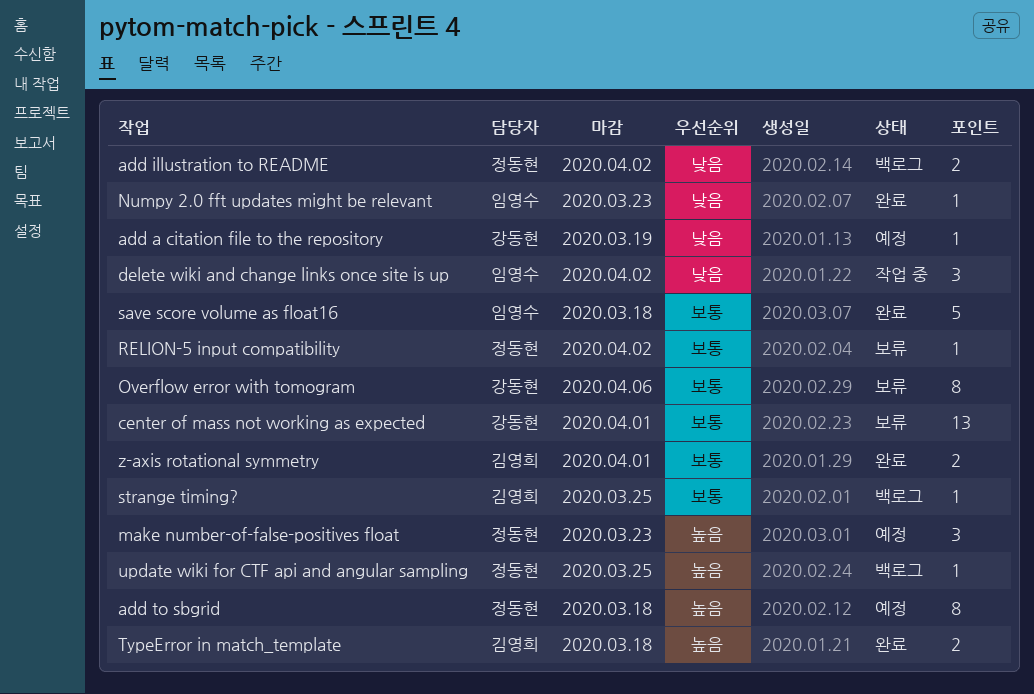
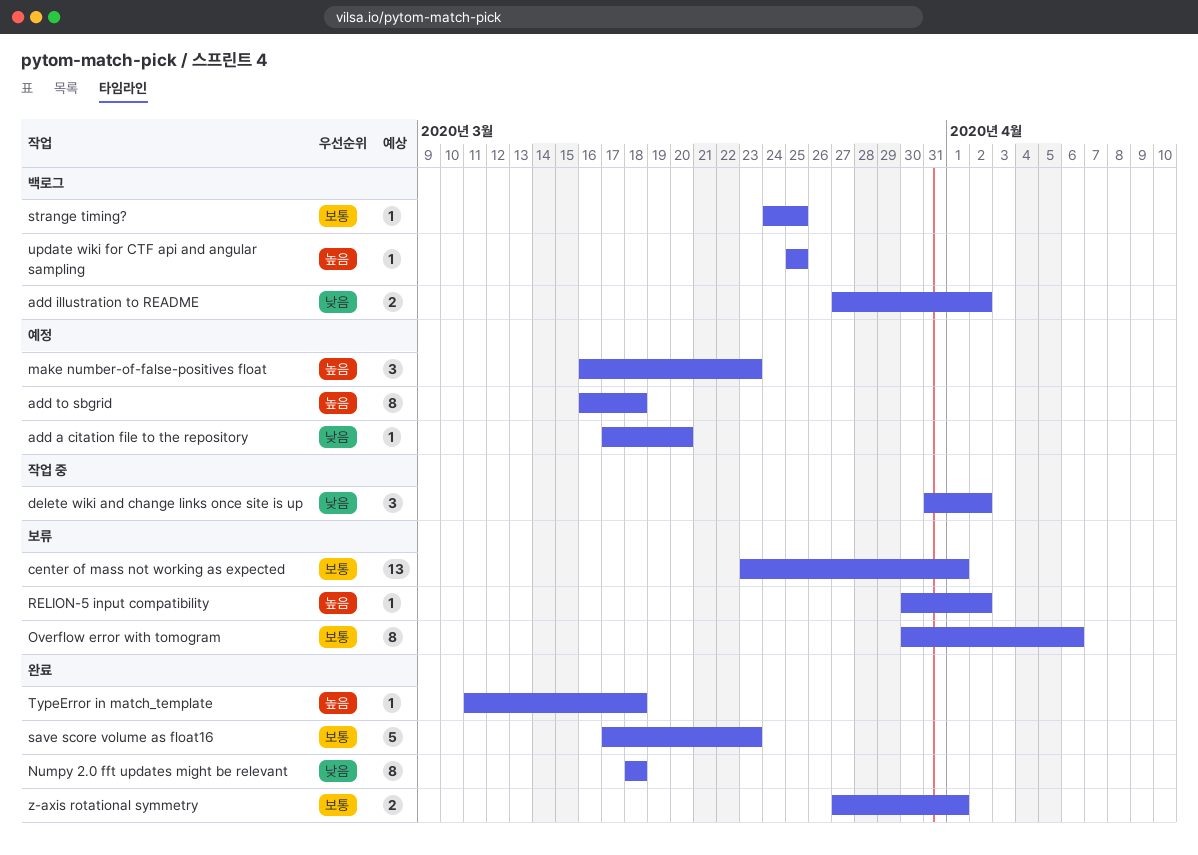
add a citation file to the repository, due: Mar 19 -> Mar 20
Numpy 2.0 fft updates might be relevant, estimate: 1 -> 8
Numpy 2.0 fft updates might be relevant, due: Mar 23 -> Mar 18
RELION-5 input compatibility, priority: 보통 -> 높음
save score volume as float16, due: Mar 18 -> Mar 23
TypeError in match_template, estimate: 2 -> 1

